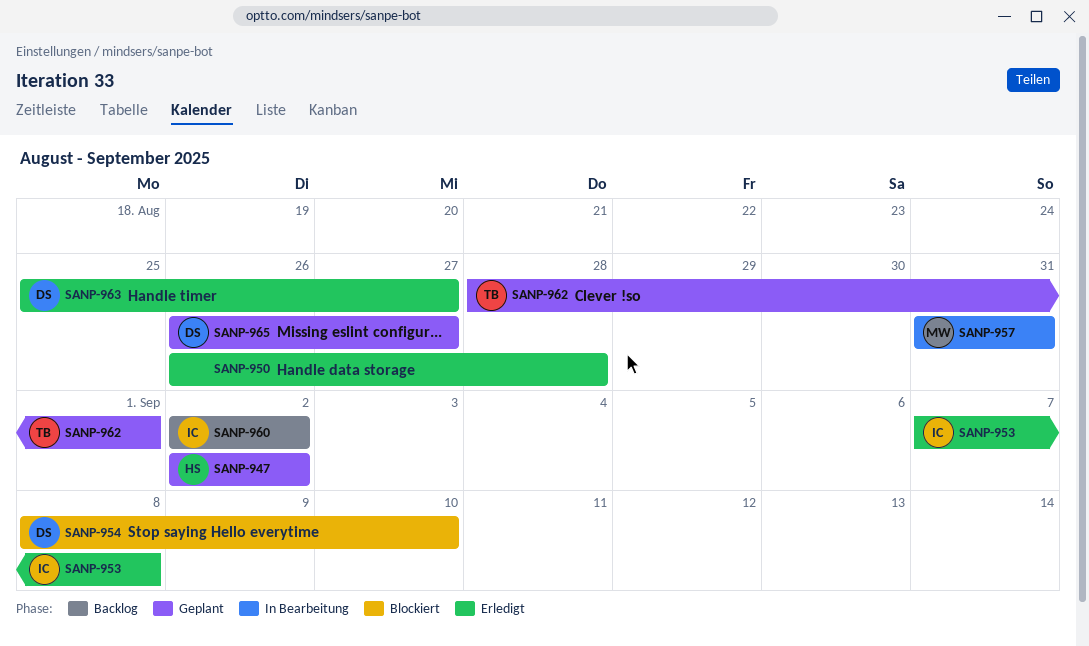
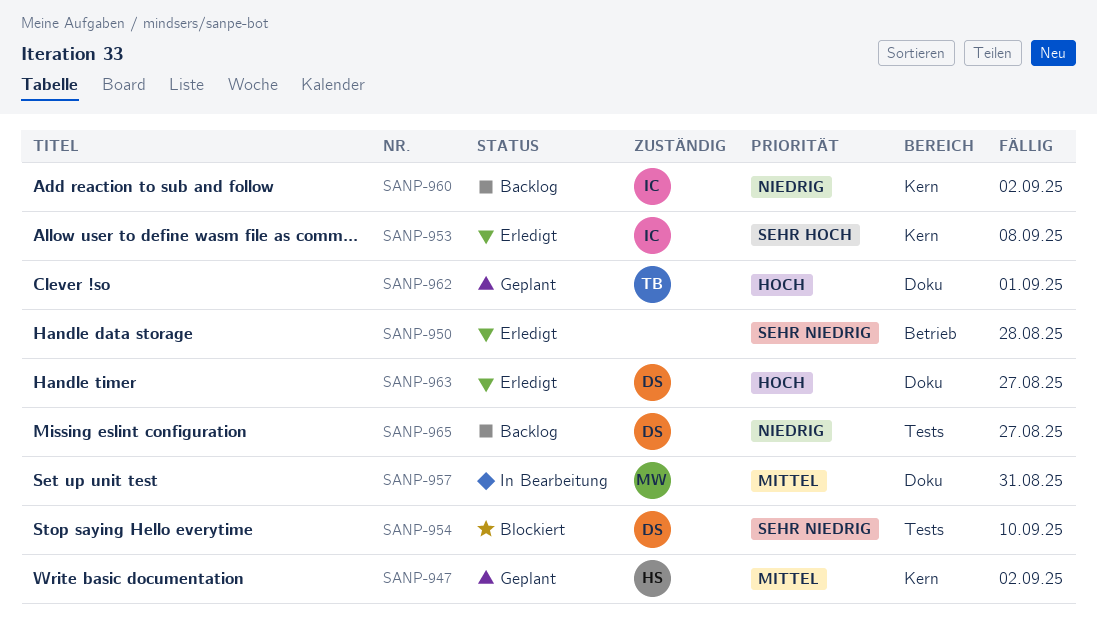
SANP-965, status: Geplant -> Backlog

